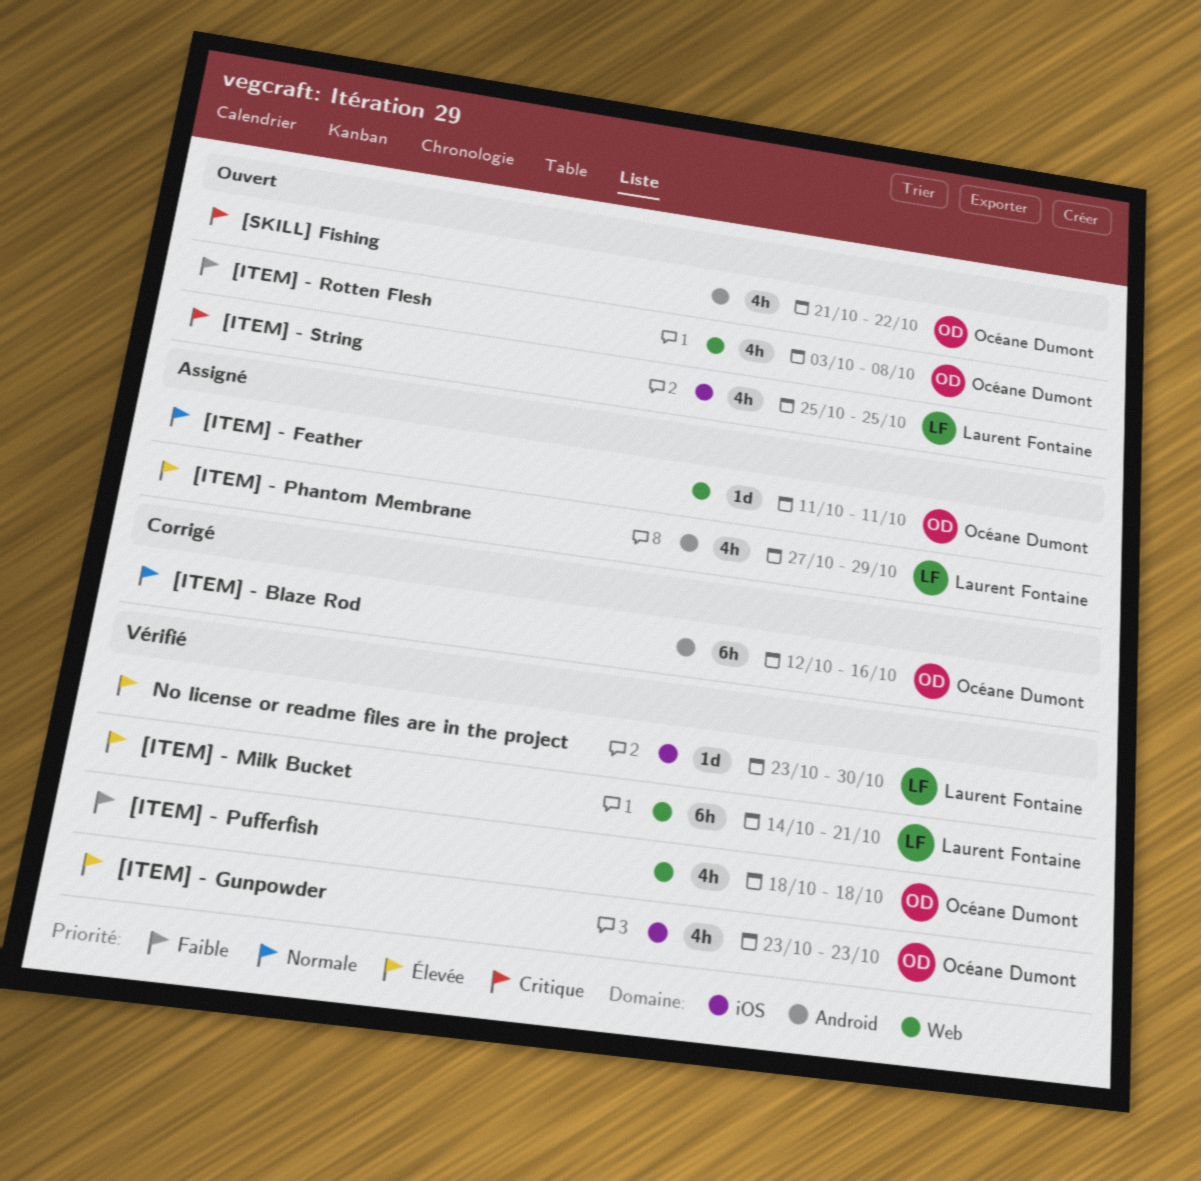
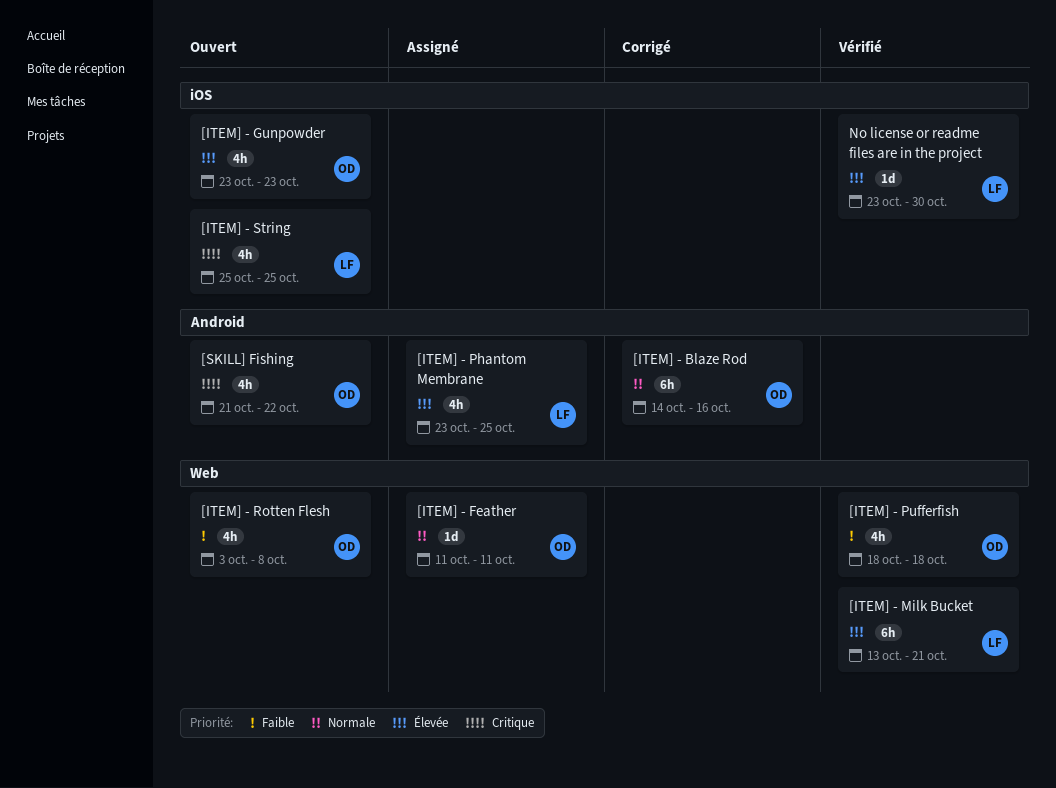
[ITEM] - Blaze Rod, start: Oct 12 -> Oct 14
[ITEM] - Gunpowder, status: Vérifié -> Ouvert
[ITEM] - Milk Bucket, start: Oct 14 -> Oct 13
[ITEM] - Phantom Membrane, start: Oct 27 -> Oct 23
[ITEM] - Phantom Membrane, due: Oct 29 -> Oct 25

